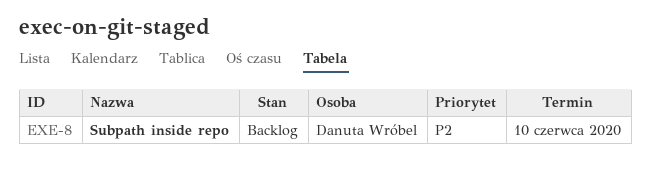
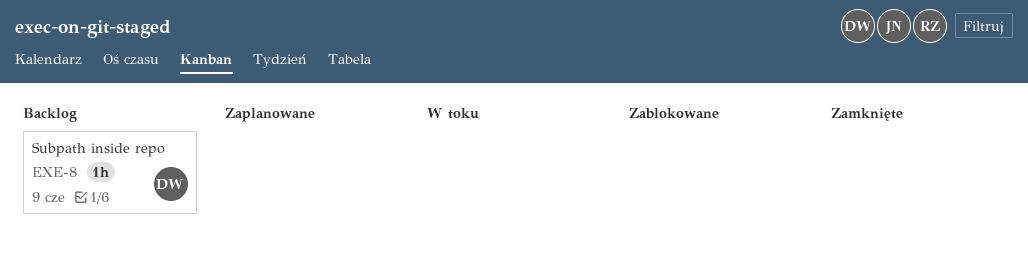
EXE-8, due: Jun 10 -> Jun 9

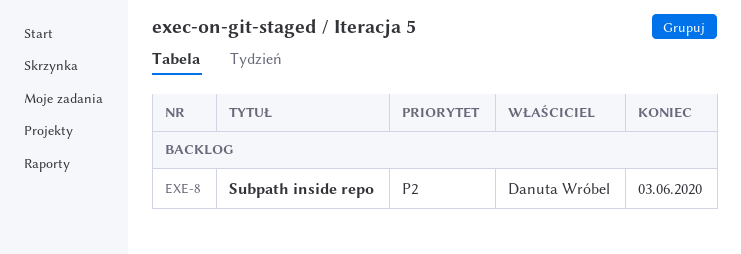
EXE-8, due: Jun 9 -> Jun 3

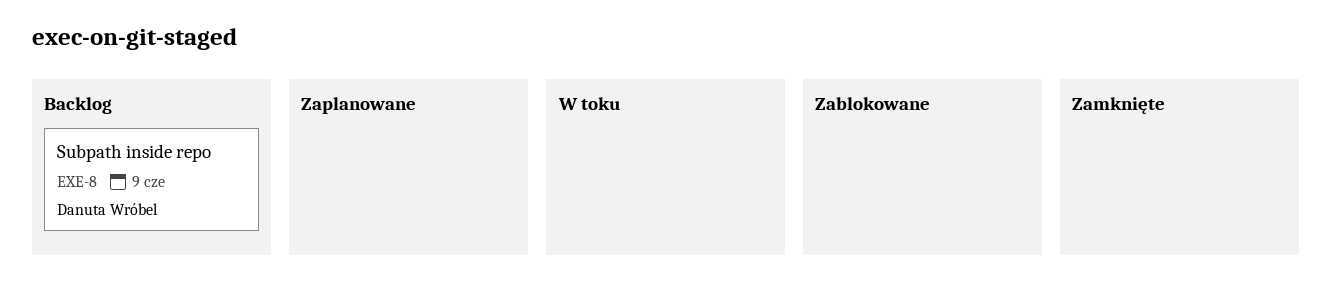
EXE-8, due: Jun 3 -> Jun 9

